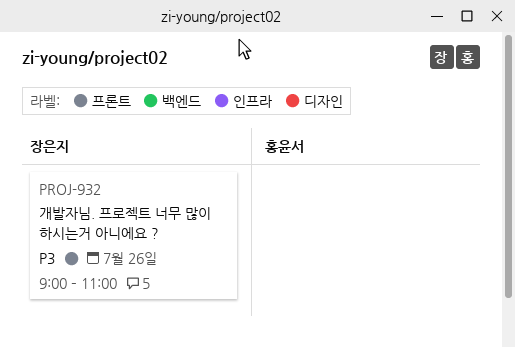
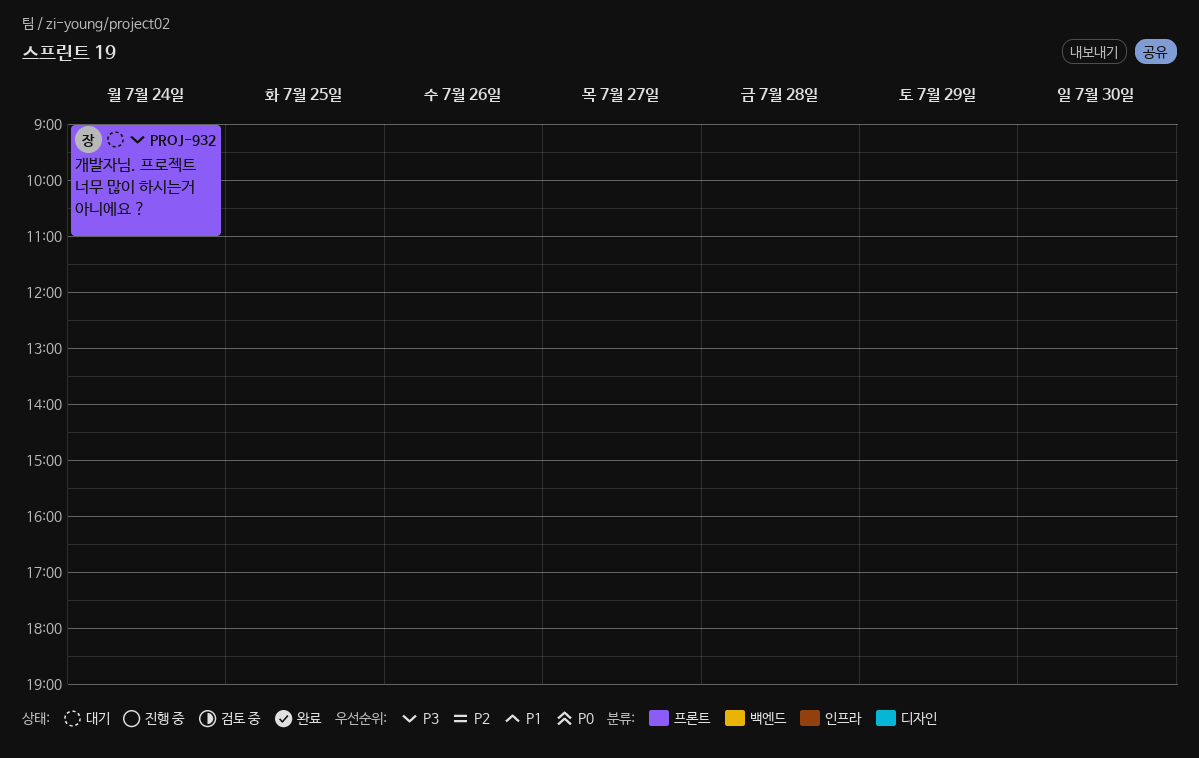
PROJ-932, day: Jul 26 -> Jul 24

